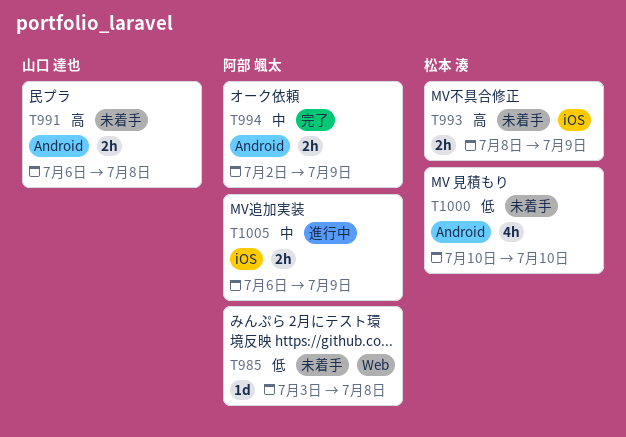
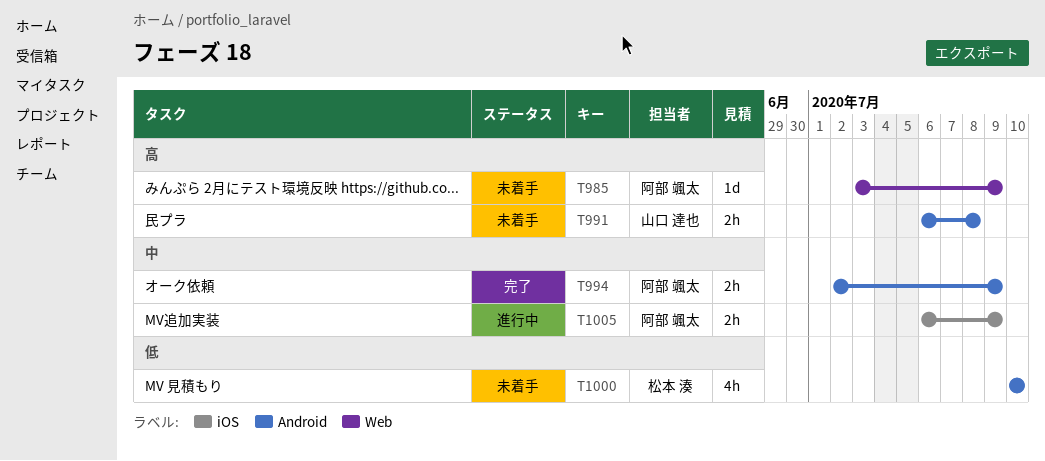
T985, priority: 低 -> 高
T985, due: Jul 8 -> Jul 9
T993: present -> none

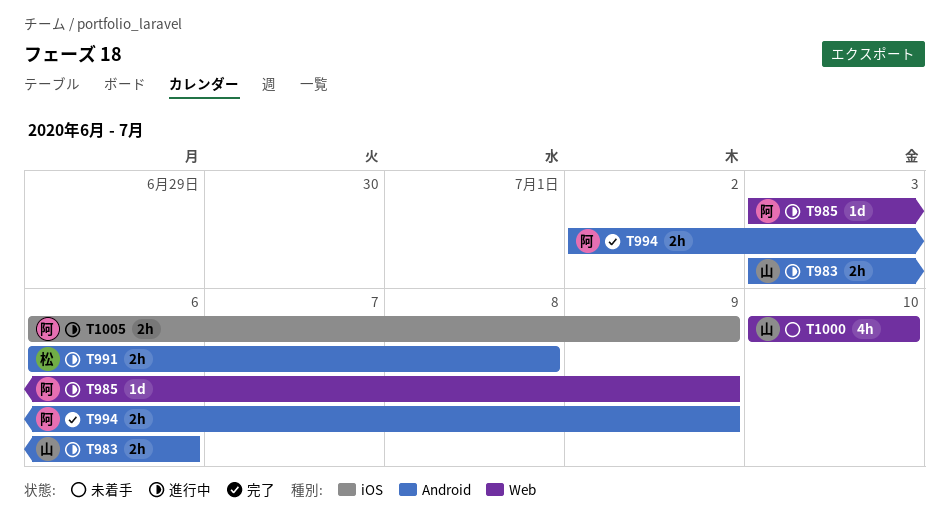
T983: none -> present
T985, status: 未着手 -> 進行中
T991, status: 未着手 -> 進行中
T991, owner: 山口 達也 -> 松本 湊
T1000, owner: 松本 湊 -> 山口 達也
T1000, label: Android -> Web

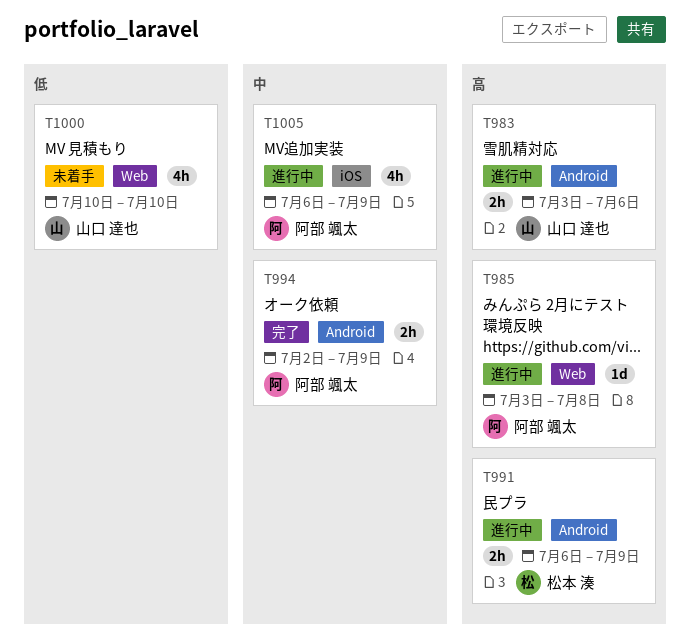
T985, due: Jul 9 -> Jul 8
T991, due: Jul 8 -> Jul 9
T1005, estimate: 2h -> 4h

